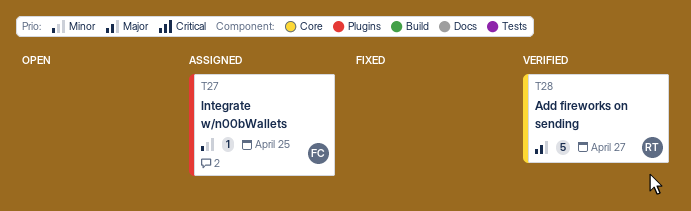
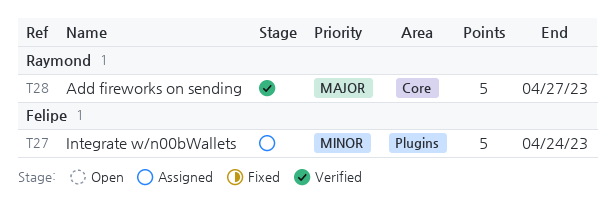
T27, estimate: 1 -> 5
T27, due: Apr 25 -> Apr 24

